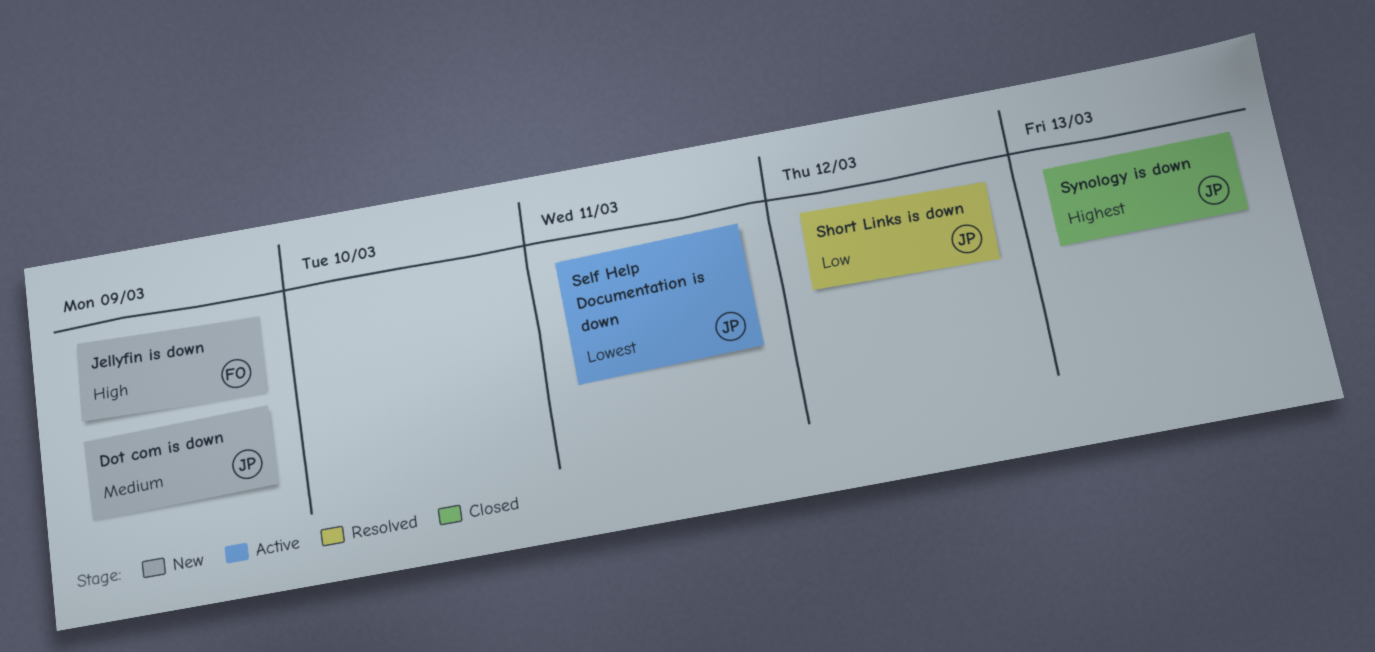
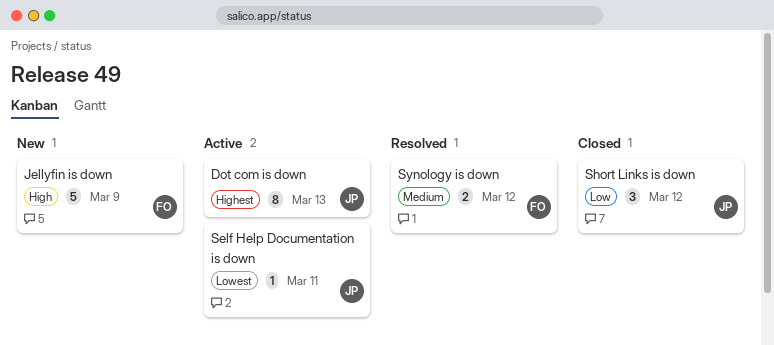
Dot com is down, status: New -> Active
Dot com is down, priority: Medium -> Highest
Dot com is down, due: Mar 9 -> Mar 13
Short Links is down, status: Resolved -> Closed
Synology is down, status: Closed -> Resolved
Synology is down, owner: JP -> FO
Synology is down, priority: Highest -> Medium
Synology is down, due: Mar 13 -> Mar 12

